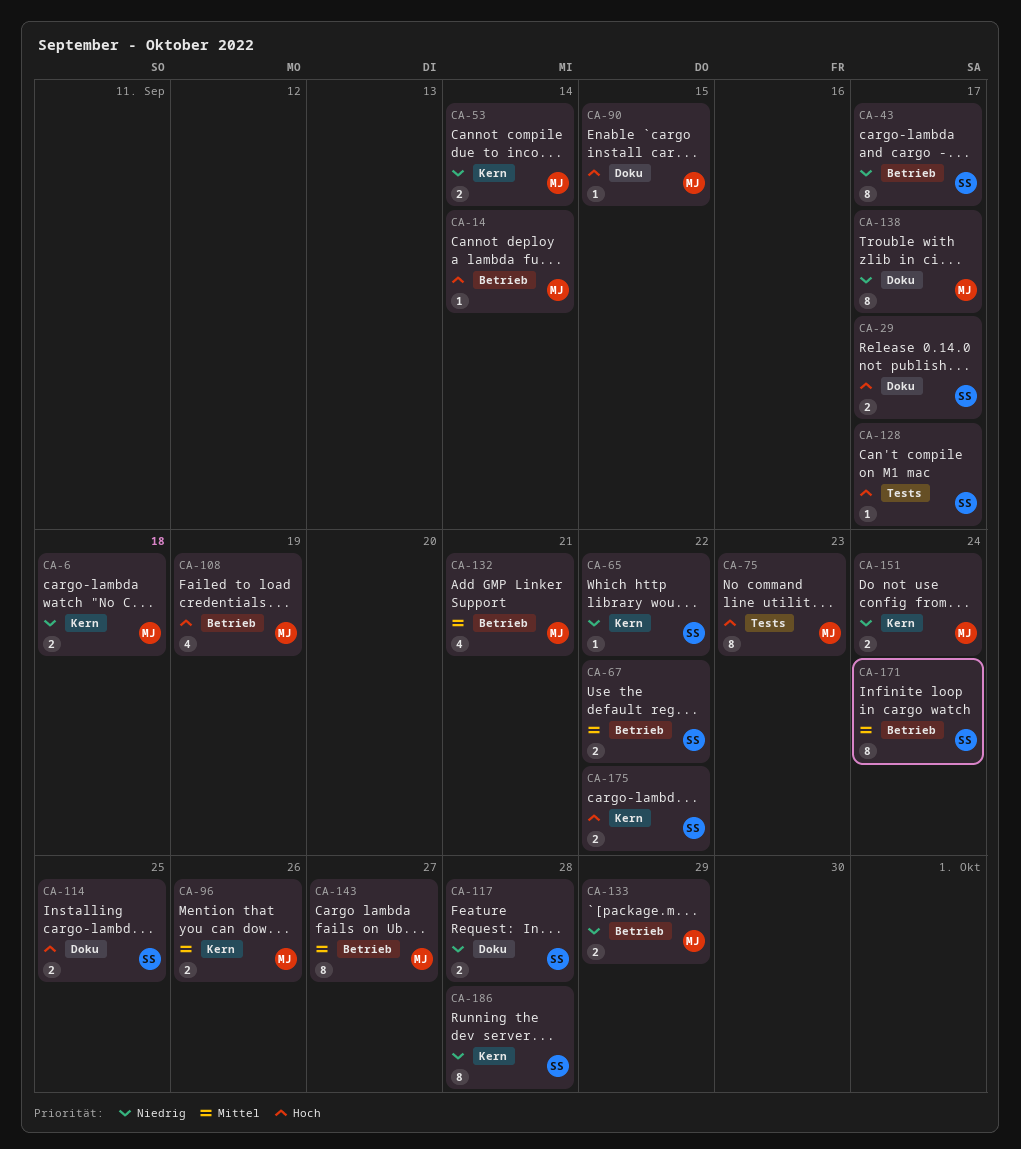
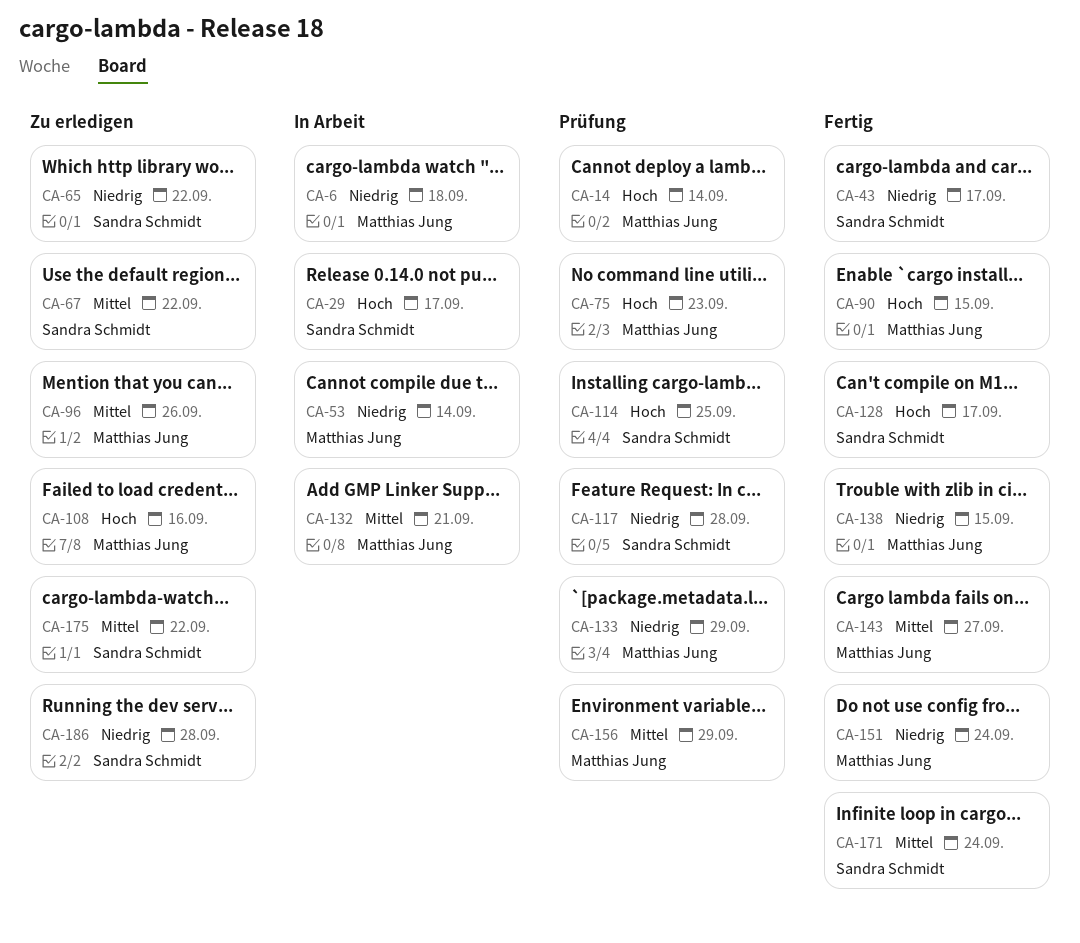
CA-108, due: Sep 19 -> Sep 16
CA-138, due: Sep 17 -> Sep 15
CA-156: none -> present
CA-175, priority: Hoch -> Mittel

